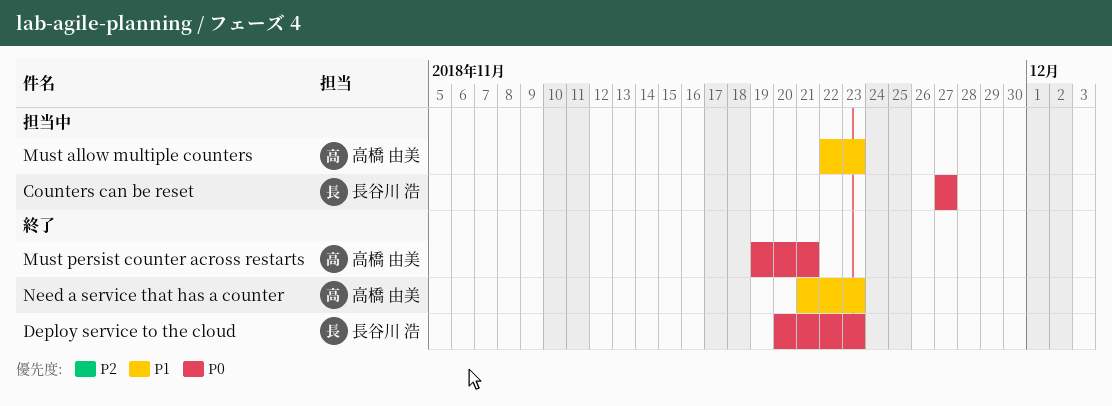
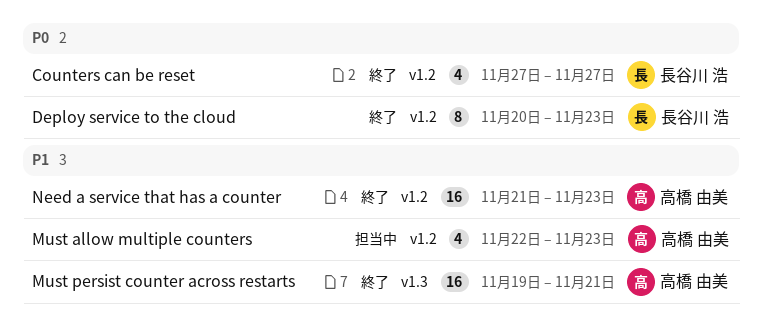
Counters can be reset, status: 担当中 -> 終了
Must persist counter across restarts, priority: P0 -> P1

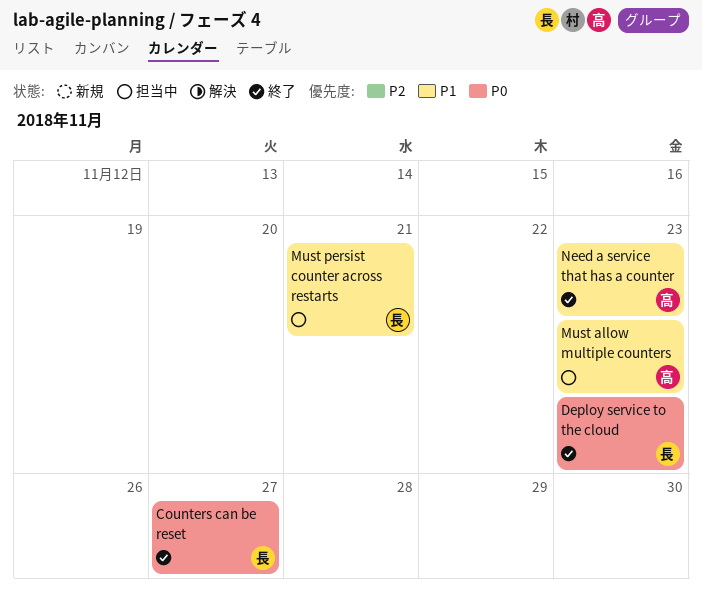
Must persist counter across restarts, status: 終了 -> 担当中
Must persist counter across restarts, owner: 高橋 由美 -> 長谷川 浩

